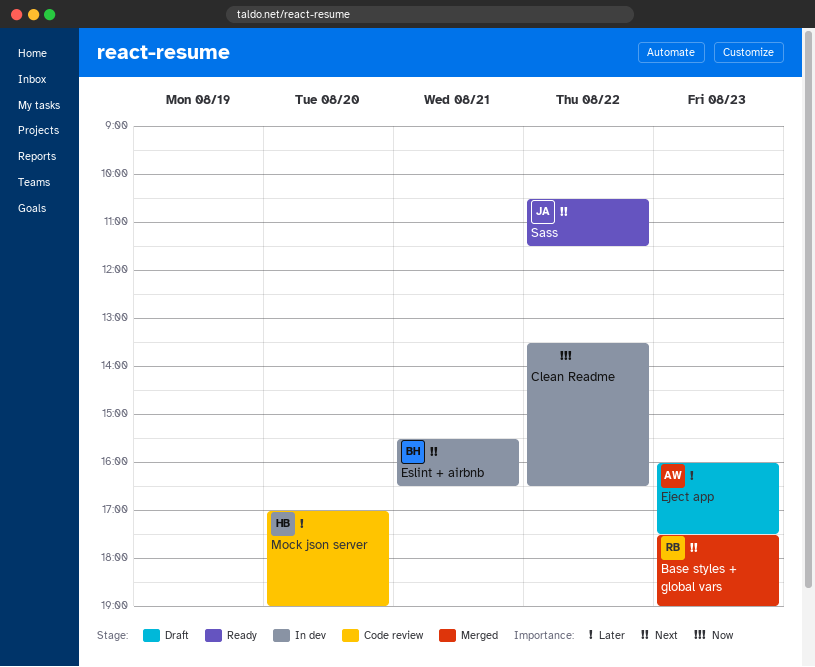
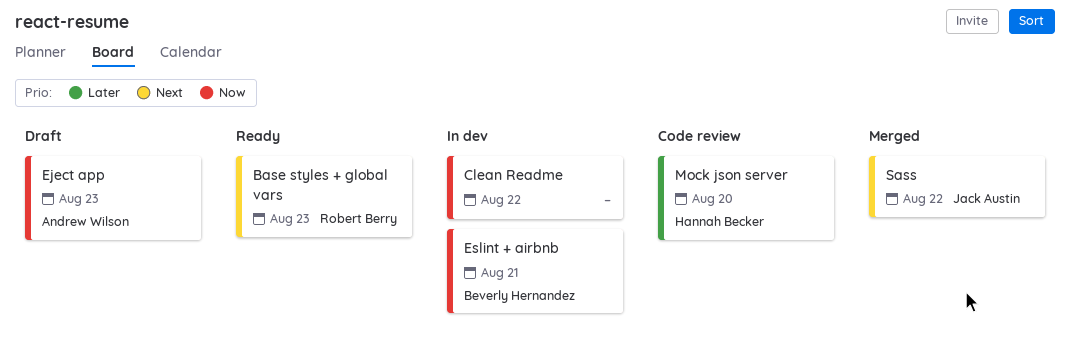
Base styles + global vars, status: Merged -> Ready
Eject app, priority: Later -> Now
Eslint + airbnb, priority: Next -> Now
Sass, status: Ready -> Merged

